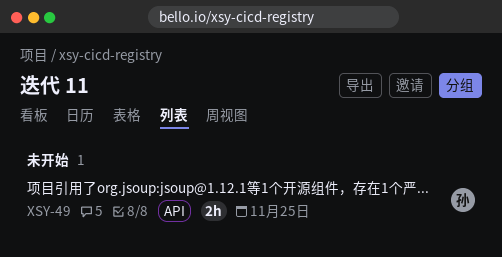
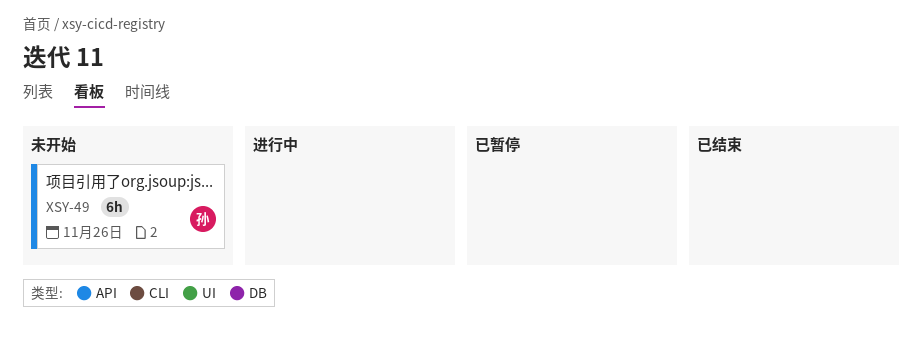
XSY-49, estimate: 2h -> 6h
XSY-49, due: Nov 25 -> Nov 26

